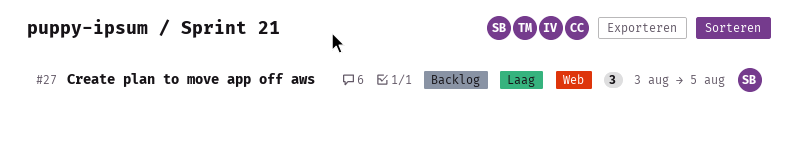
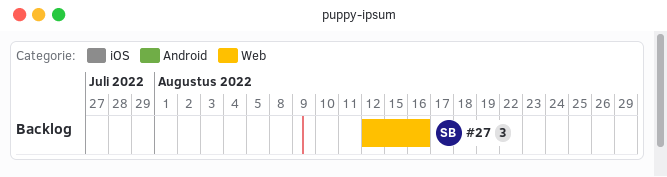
#27, start: Aug 3 -> Aug 12
#27, due: Aug 5 -> Aug 16

